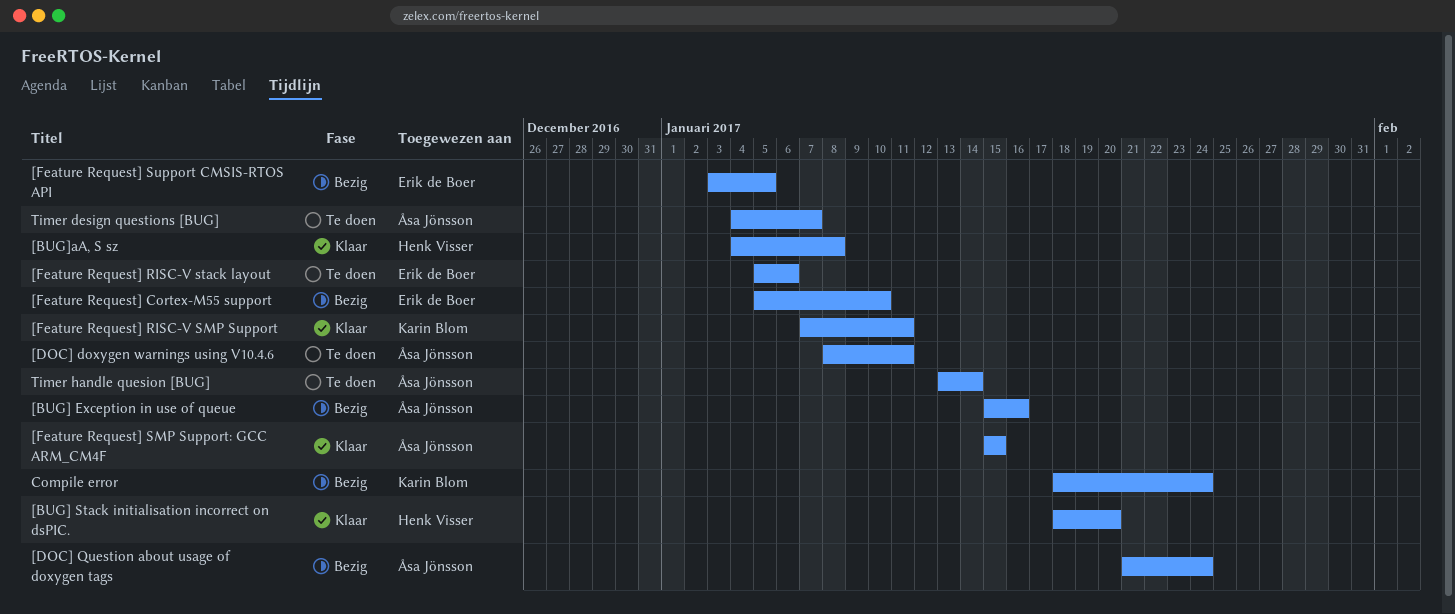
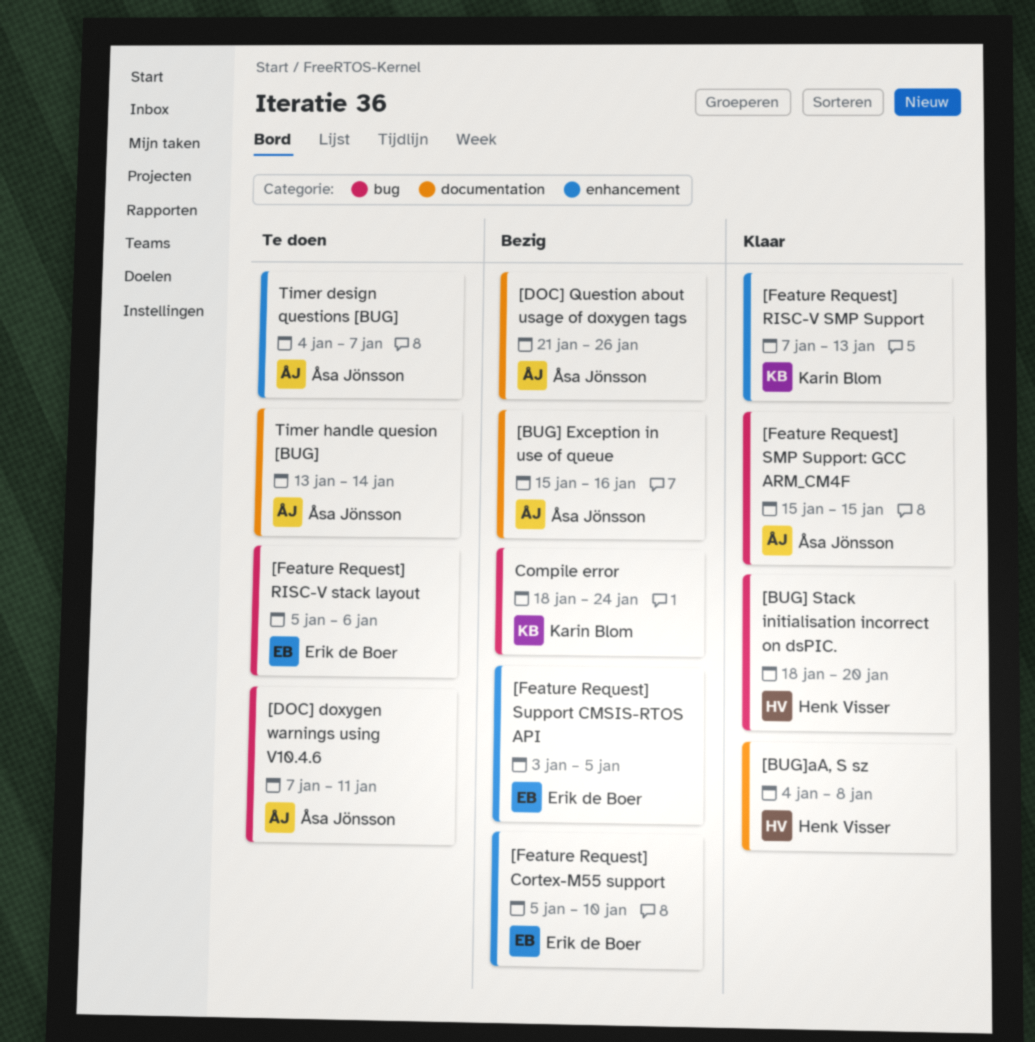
[DOC] doxygen warnings using V10.4.6, start: Jan 8 -> Jan 7
[DOC] Question about usage of doxygen tags, due: Jan 24 -> Jan 26
[Feature Request] RISC-V SMP Support, due: Jan 11 -> Jan 13

